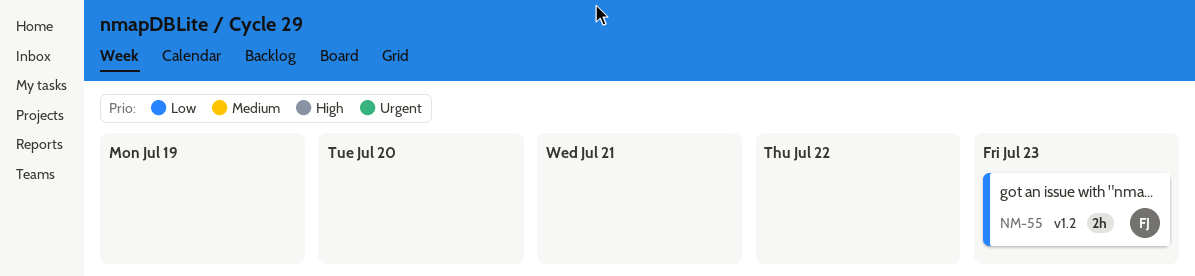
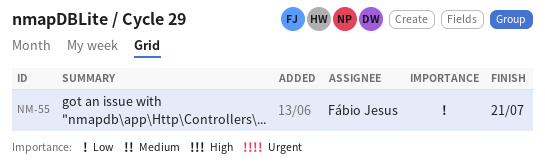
NM-55, due: Jul 23 -> Jul 21

